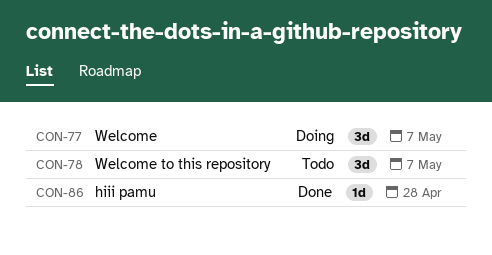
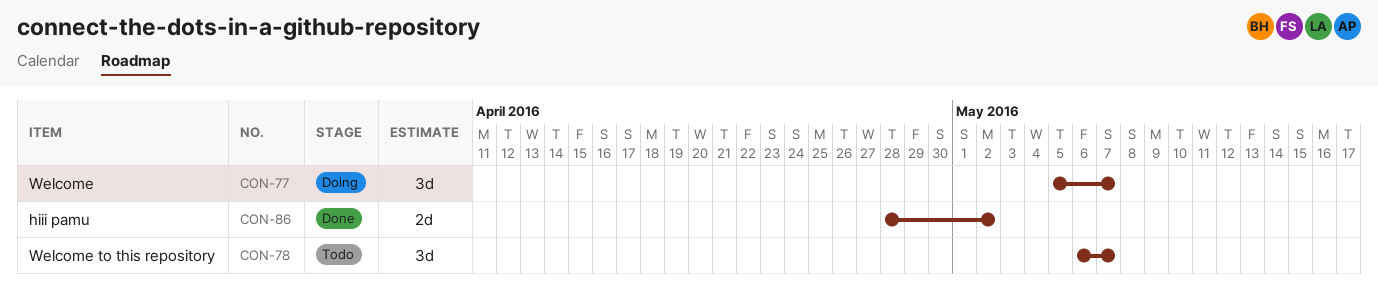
CON-86, estimate: 1d -> 2d
CON-86, due: Apr 28 -> May 2

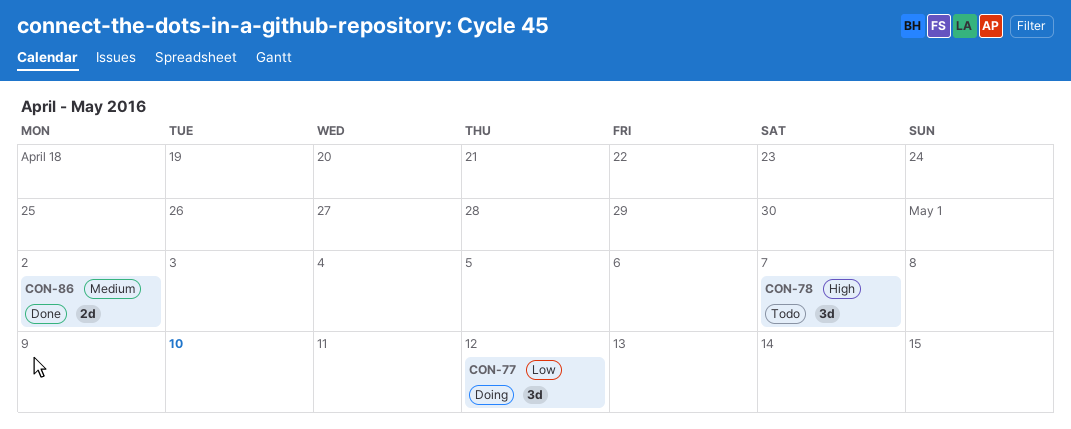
CON-77, due: May 7 -> May 12

